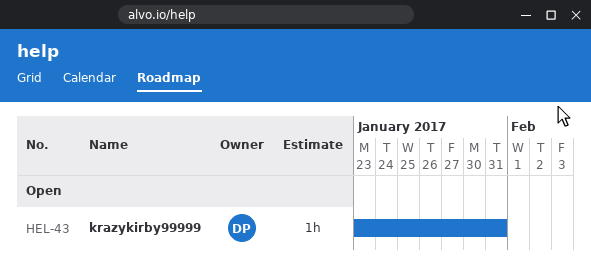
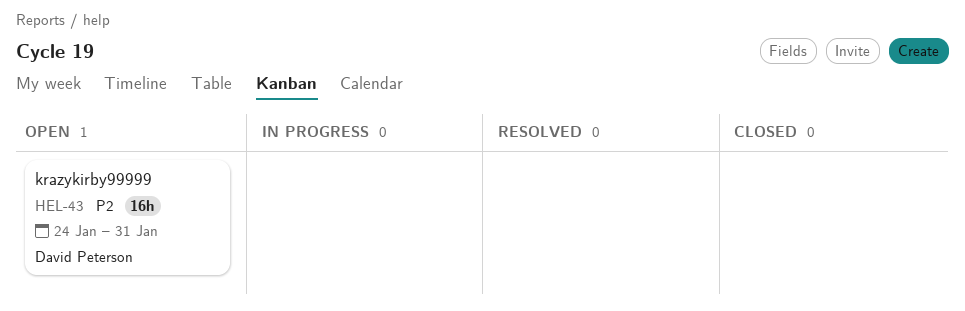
HEL-43, estimate: 1h -> 16h
HEL-43, start: Jan 23 -> Jan 24

